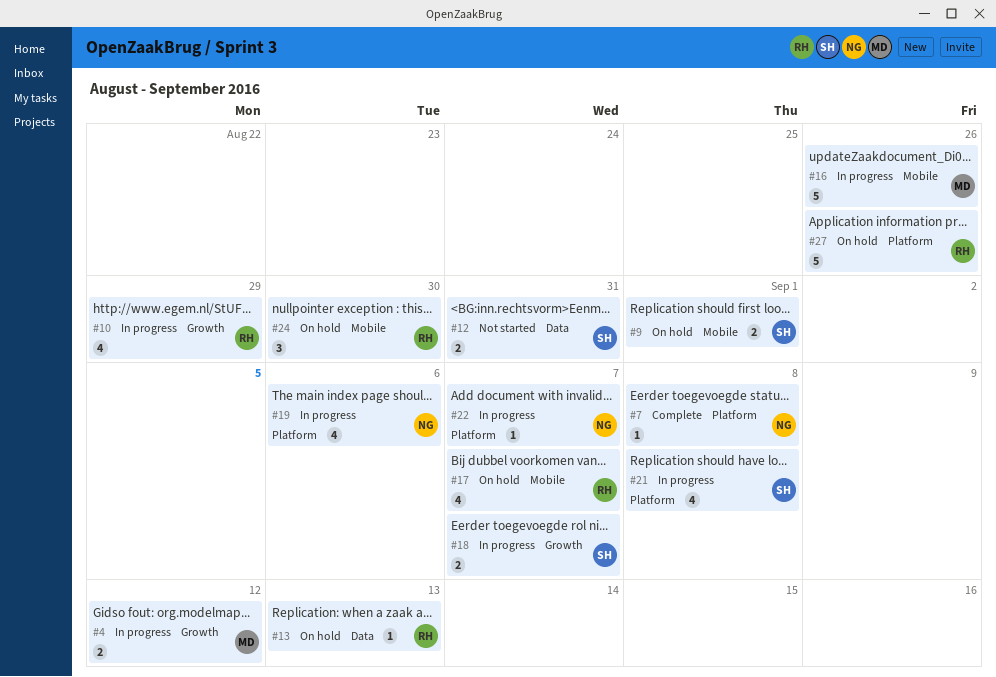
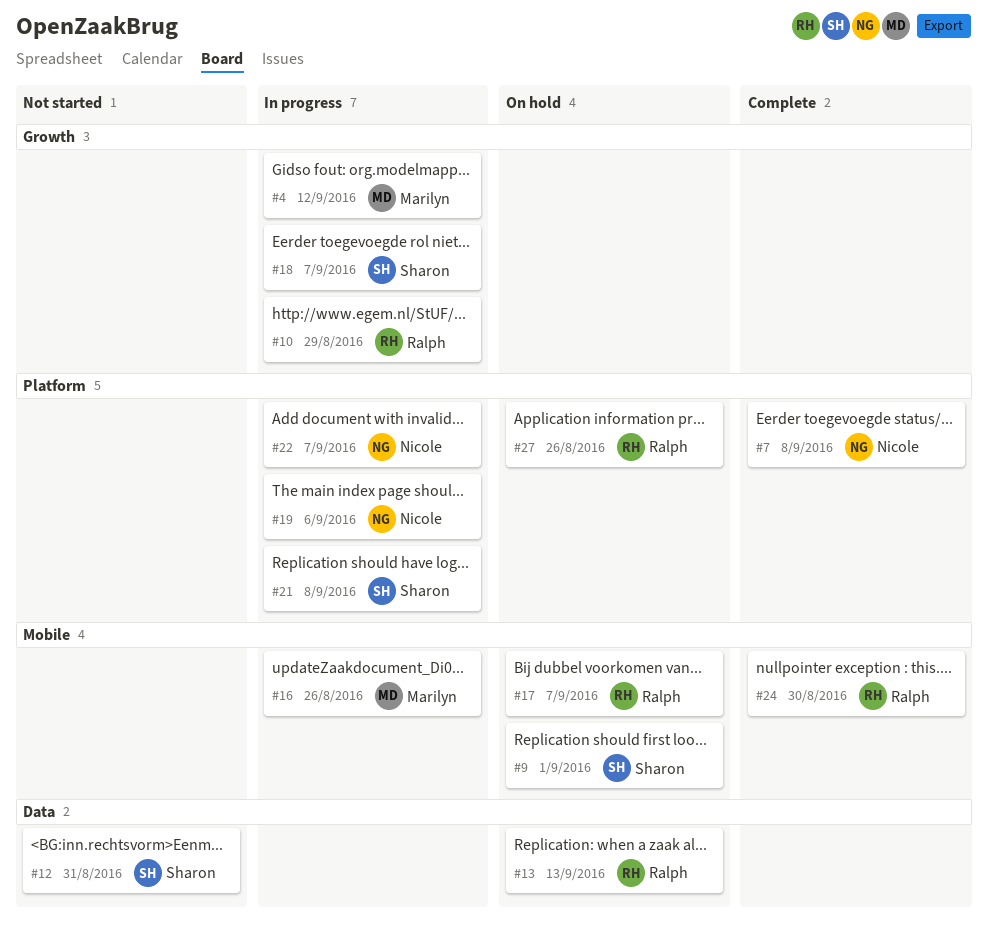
#24, status: On hold -> Complete

